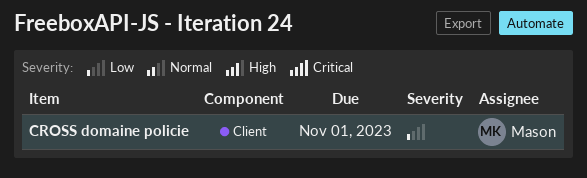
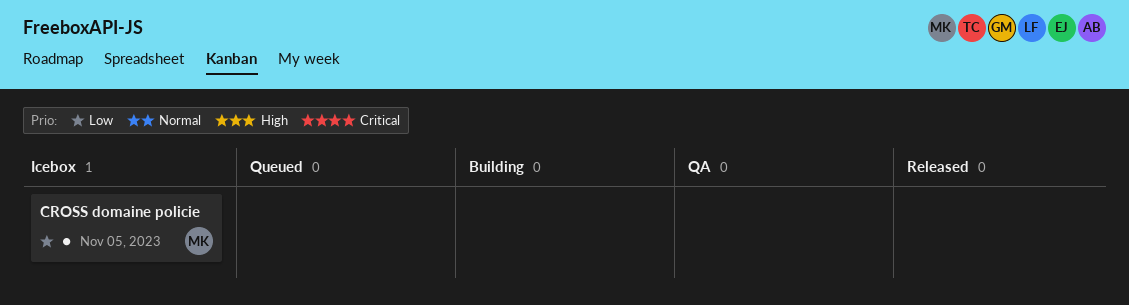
CROSS domaine policie, due: Nov 1 -> Nov 5

